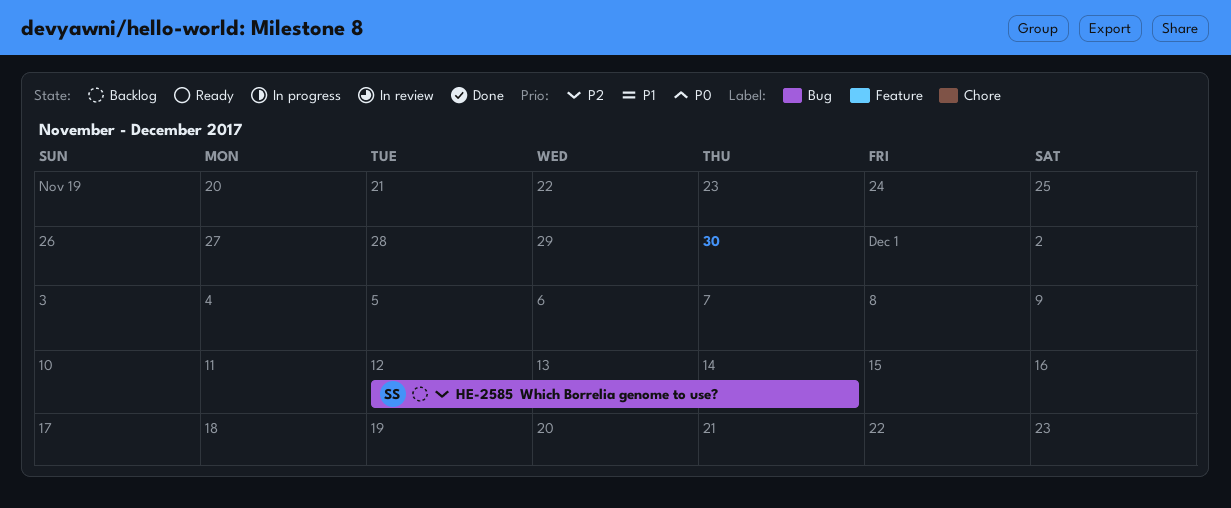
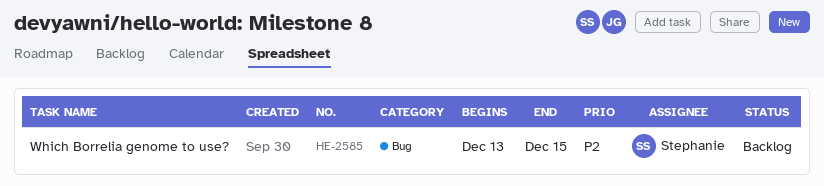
HE-2585, start: Dec 12 -> Dec 13
HE-2585, due: Dec 14 -> Dec 15

